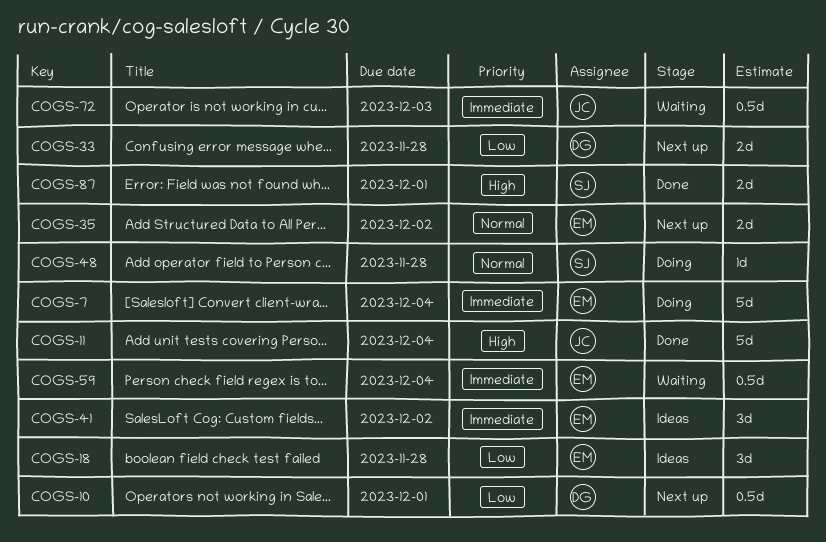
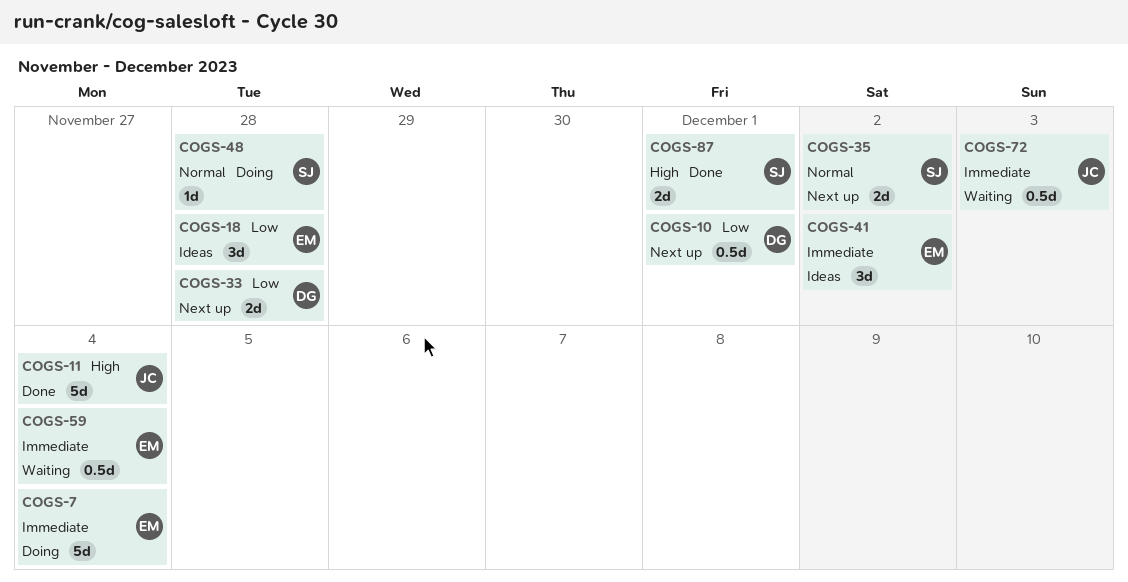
COGS-35, owner: EM -> SJ

